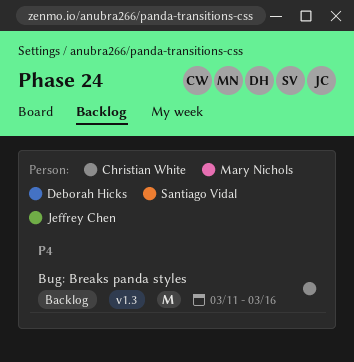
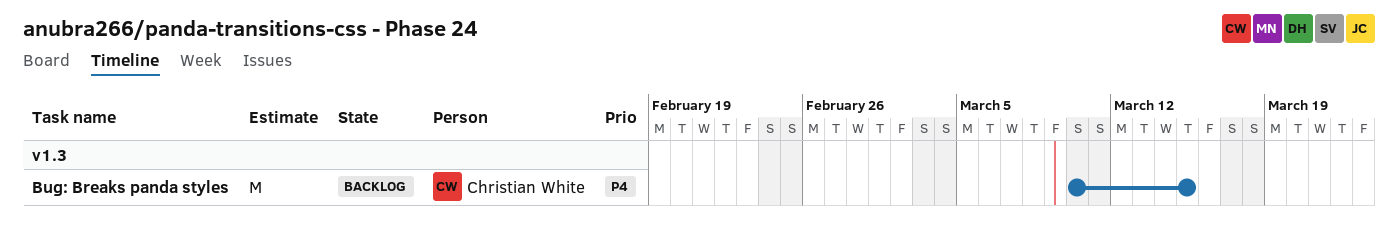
Bug: Breaks panda styles, start: Mar 11 -> Mar 10
Bug: Breaks panda styles, due: Mar 16 -> Mar 15

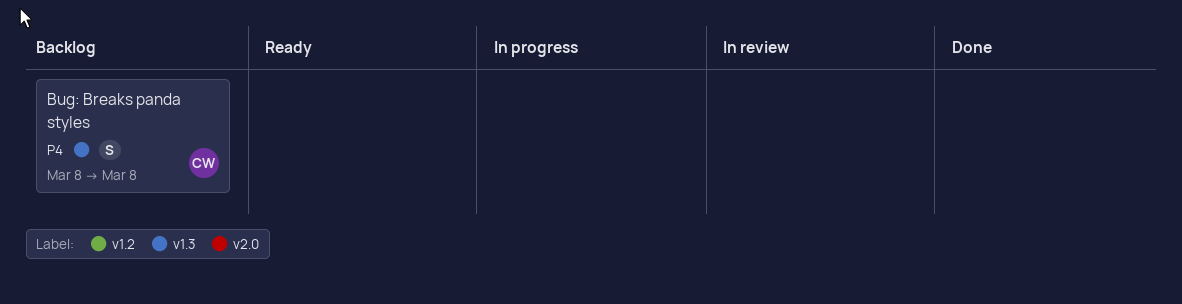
Bug: Breaks panda styles, estimate: M -> S
Bug: Breaks panda styles, start: Mar 10 -> Mar 8
Bug: Breaks panda styles, due: Mar 15 -> Mar 8

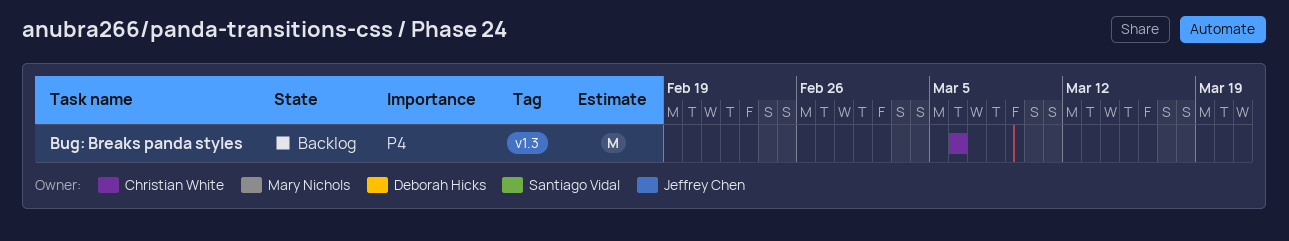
Bug: Breaks panda styles, estimate: S -> M
Bug: Breaks panda styles, start: Mar 8 -> Mar 6
Bug: Breaks panda styles, due: Mar 8 -> Mar 6

